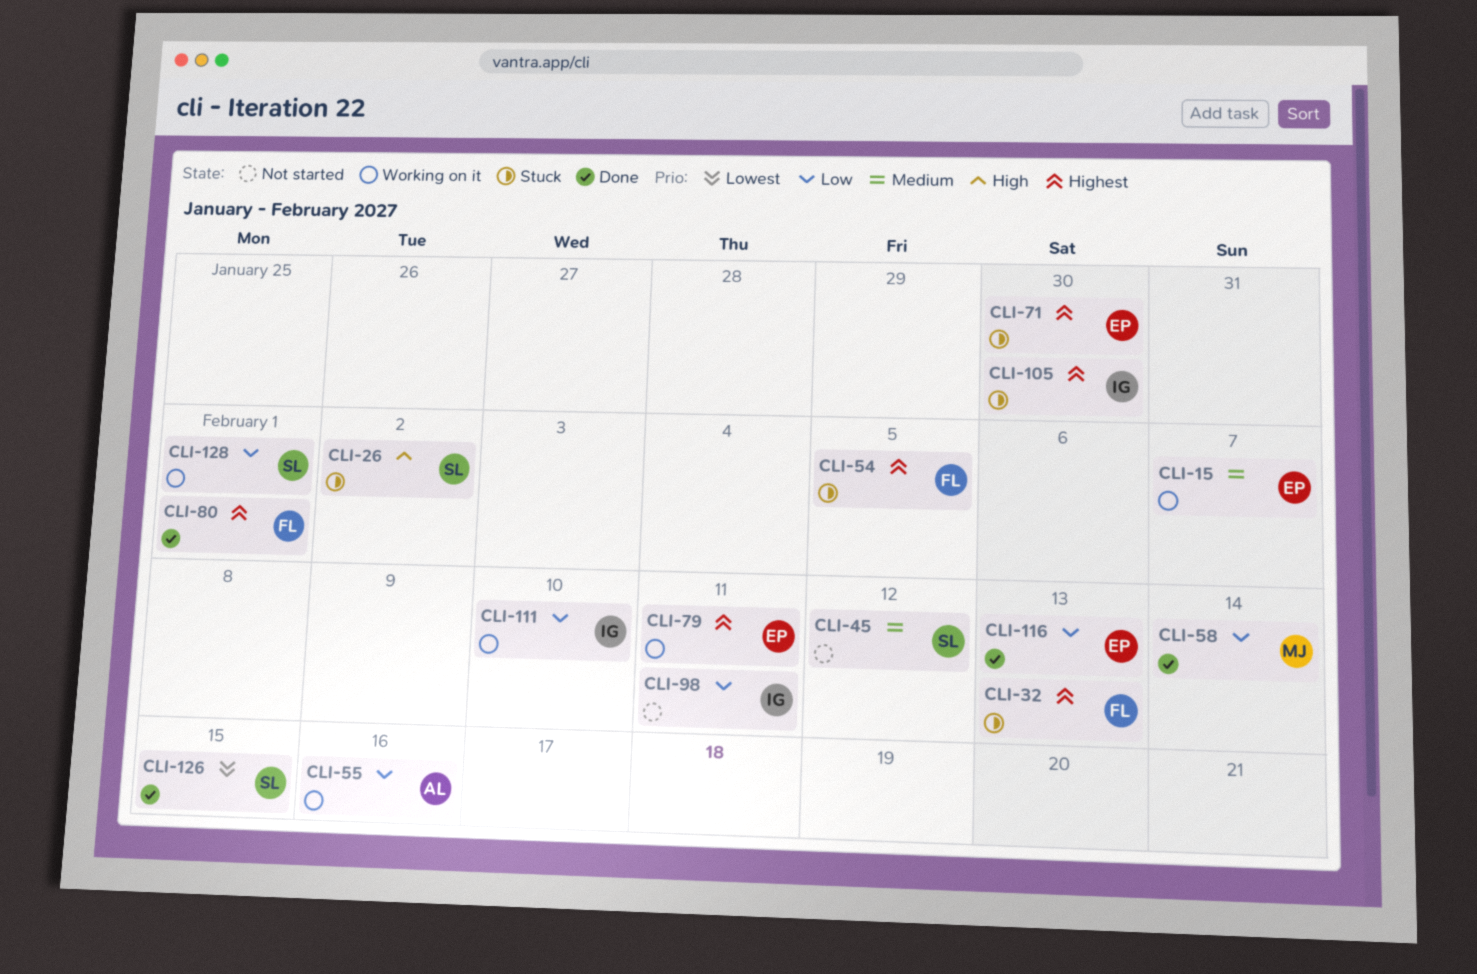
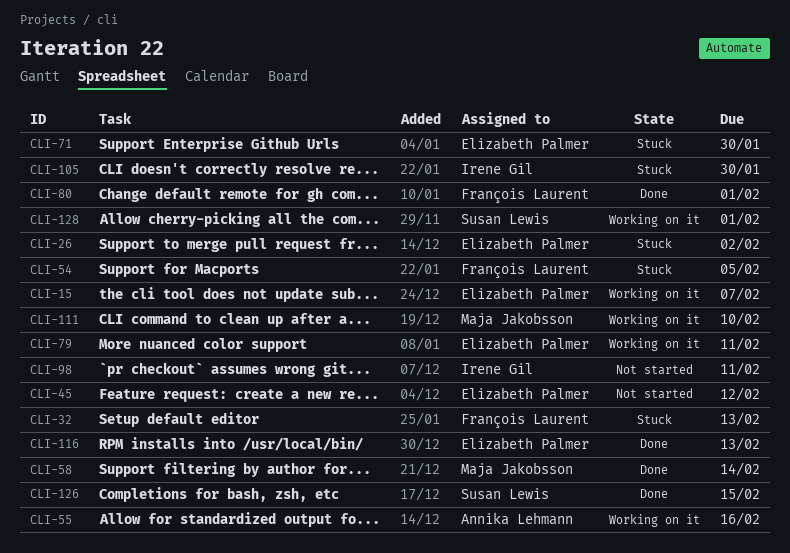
CLI-26, owner: Susan Lewis -> Elizabeth Palmer
CLI-45, owner: Susan Lewis -> Elizabeth Palmer
CLI-111, owner: Irene Gil -> Maja Jakobsson

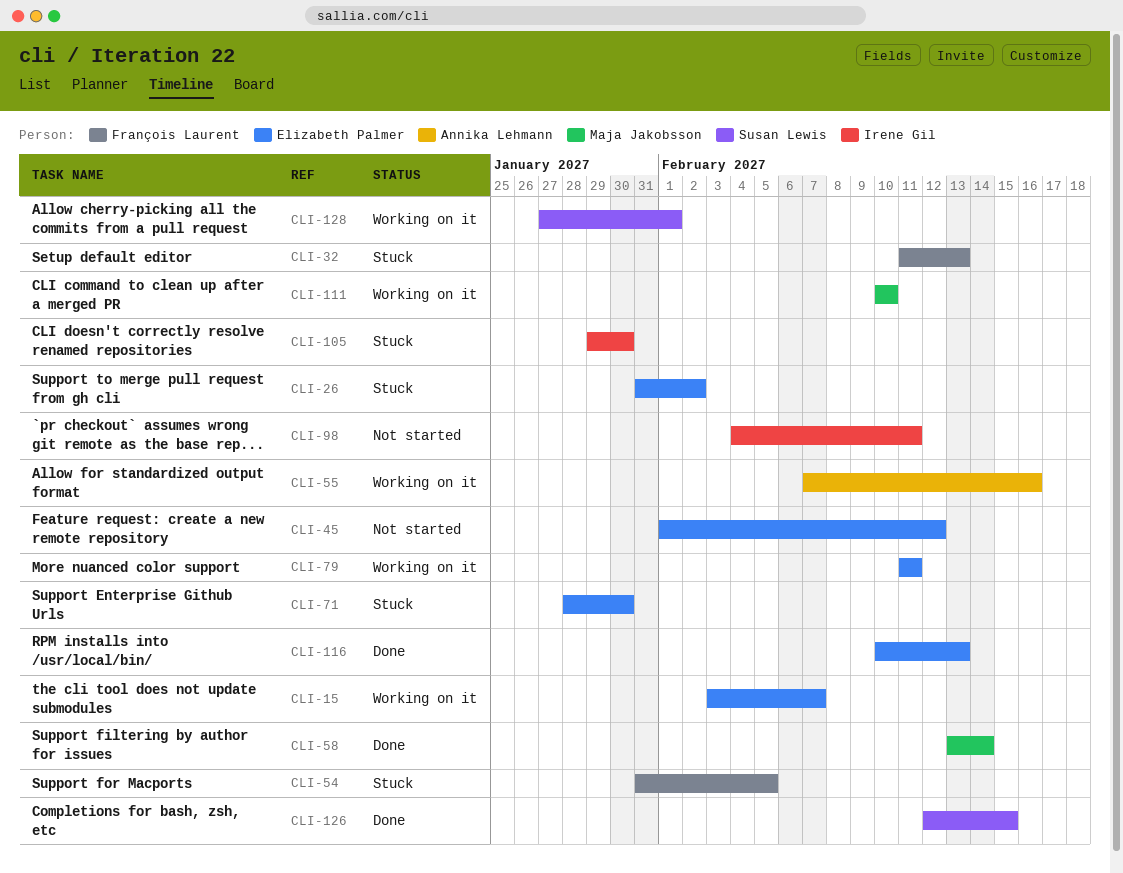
CLI-80: present -> none

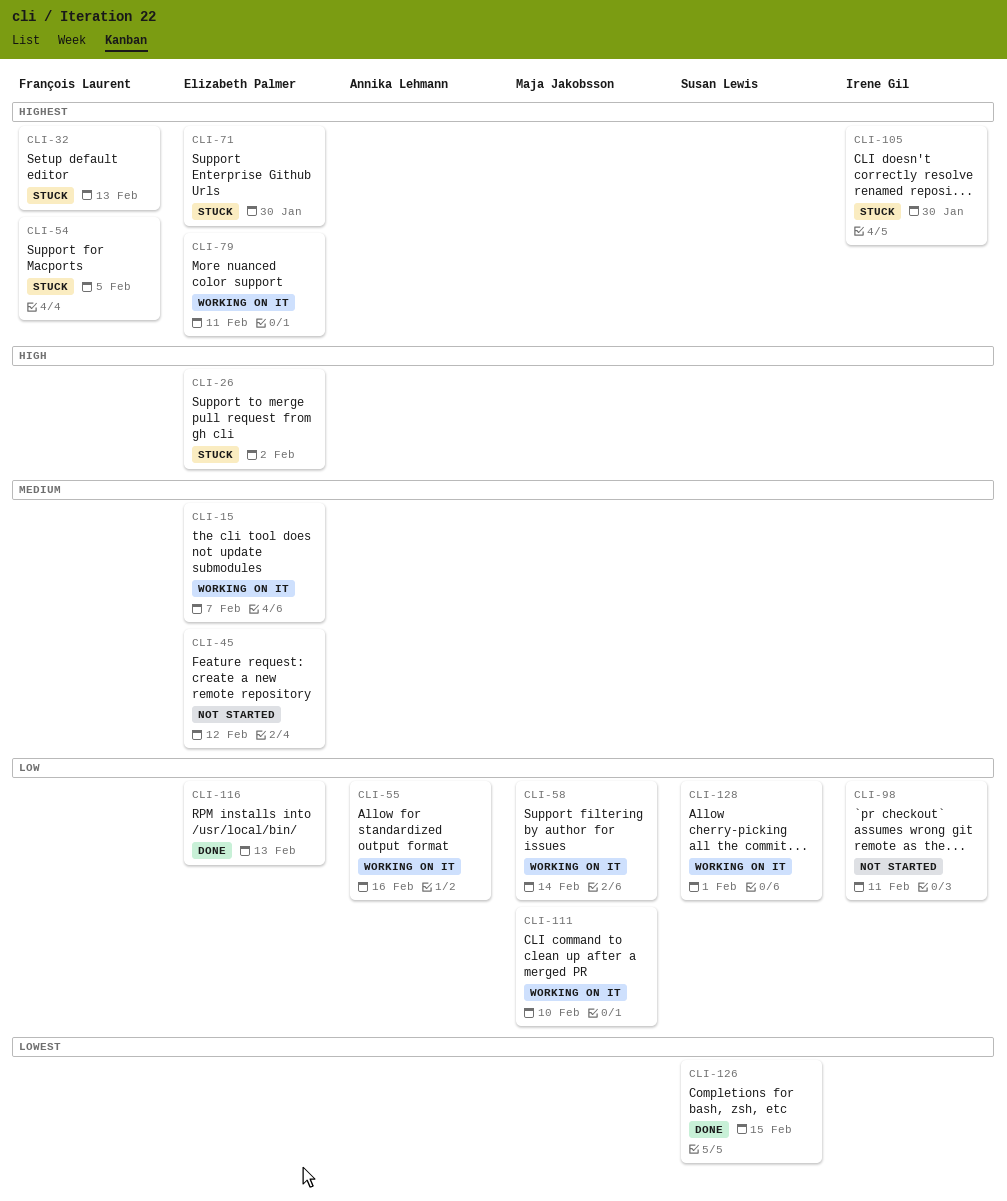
CLI-58, status: Done -> Working on it

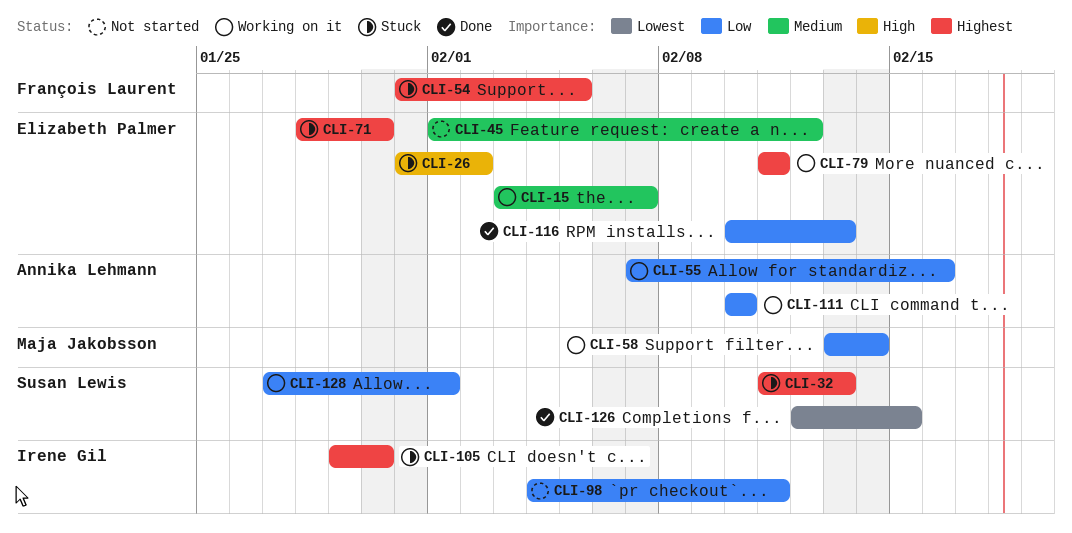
CLI-32, owner: François Laurent -> Susan Lewis
CLI-111, owner: Maja Jakobsson -> Annika Lehmann

